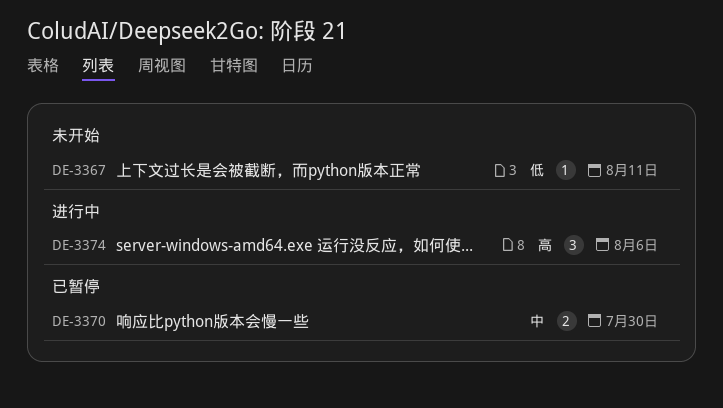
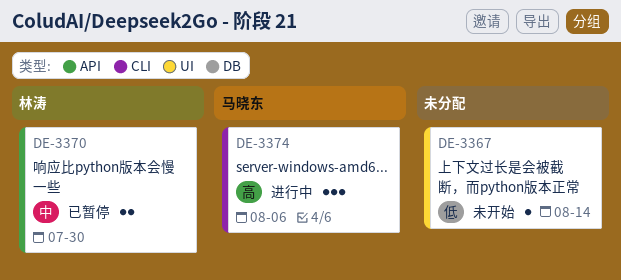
DE-3367, due: Aug 11 -> Aug 14

